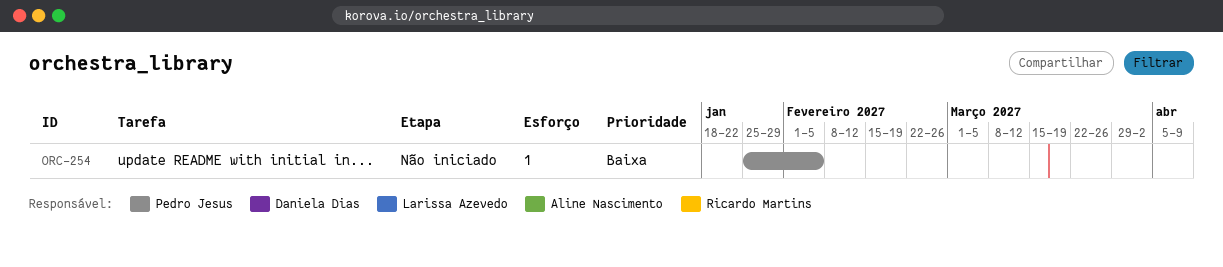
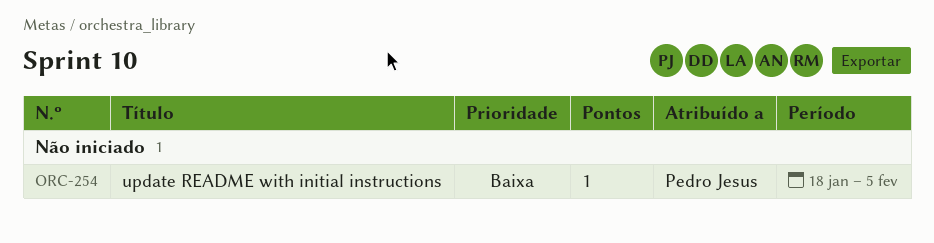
ORC-254, start: Jan 25 -> Jan 18

